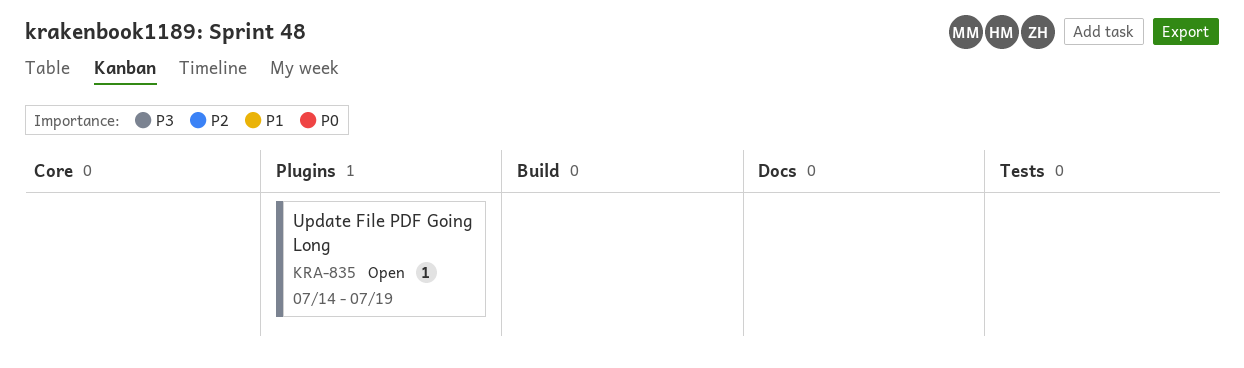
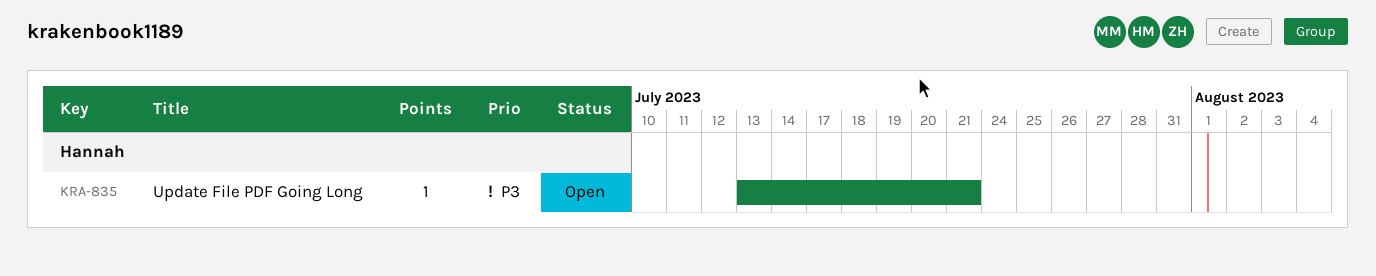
KRA-835, start: Jul 14 -> Jul 13
KRA-835, due: Jul 19 -> Jul 21

